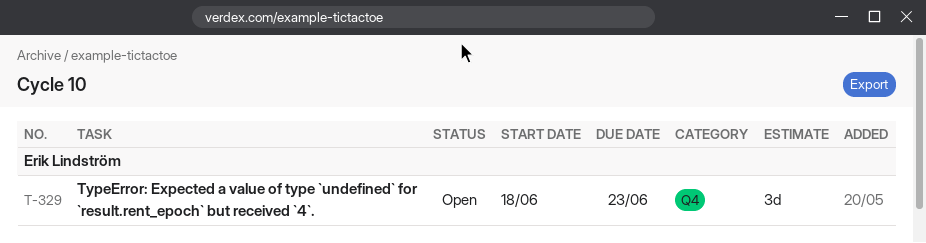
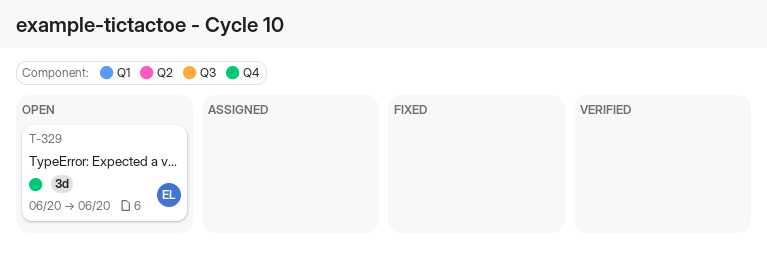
T-329, start: Jun 18 -> Jun 20
T-329, due: Jun 23 -> Jun 20

